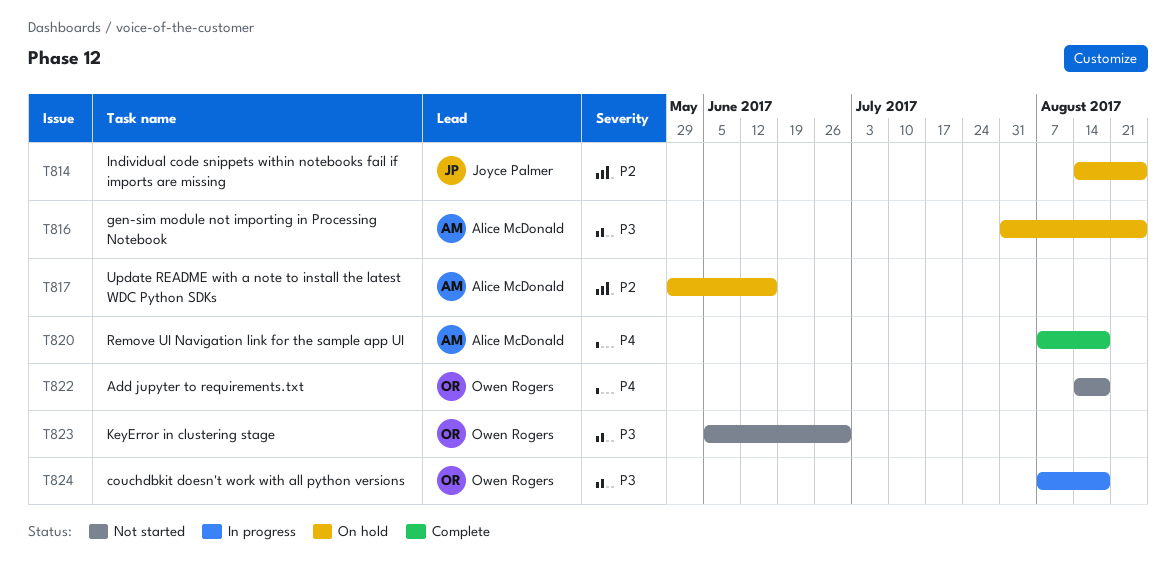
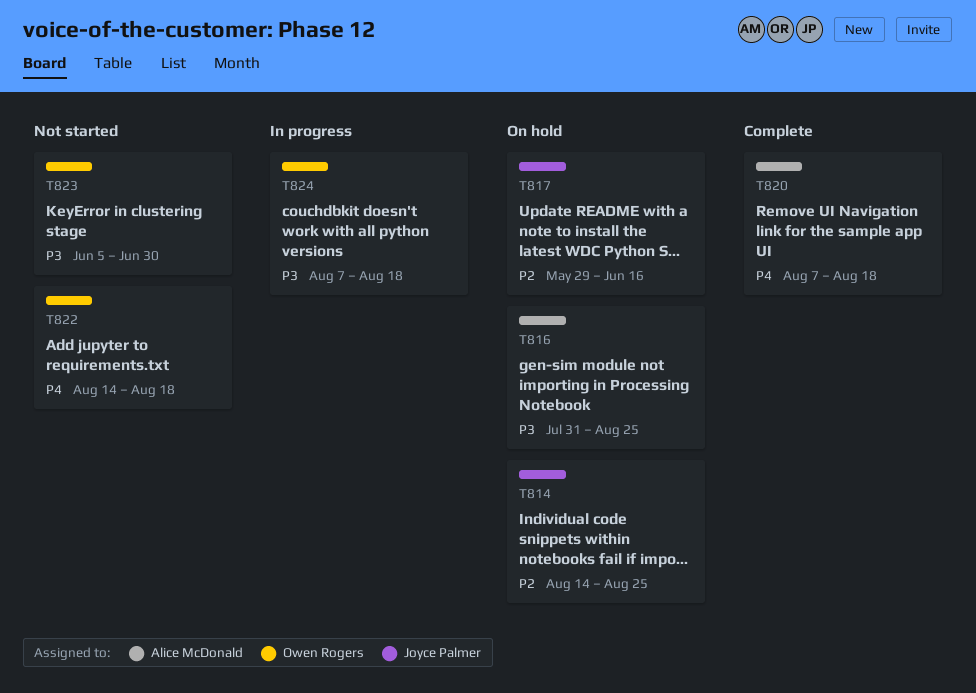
T817, owner: Alice McDonald -> Joyce Palmer

